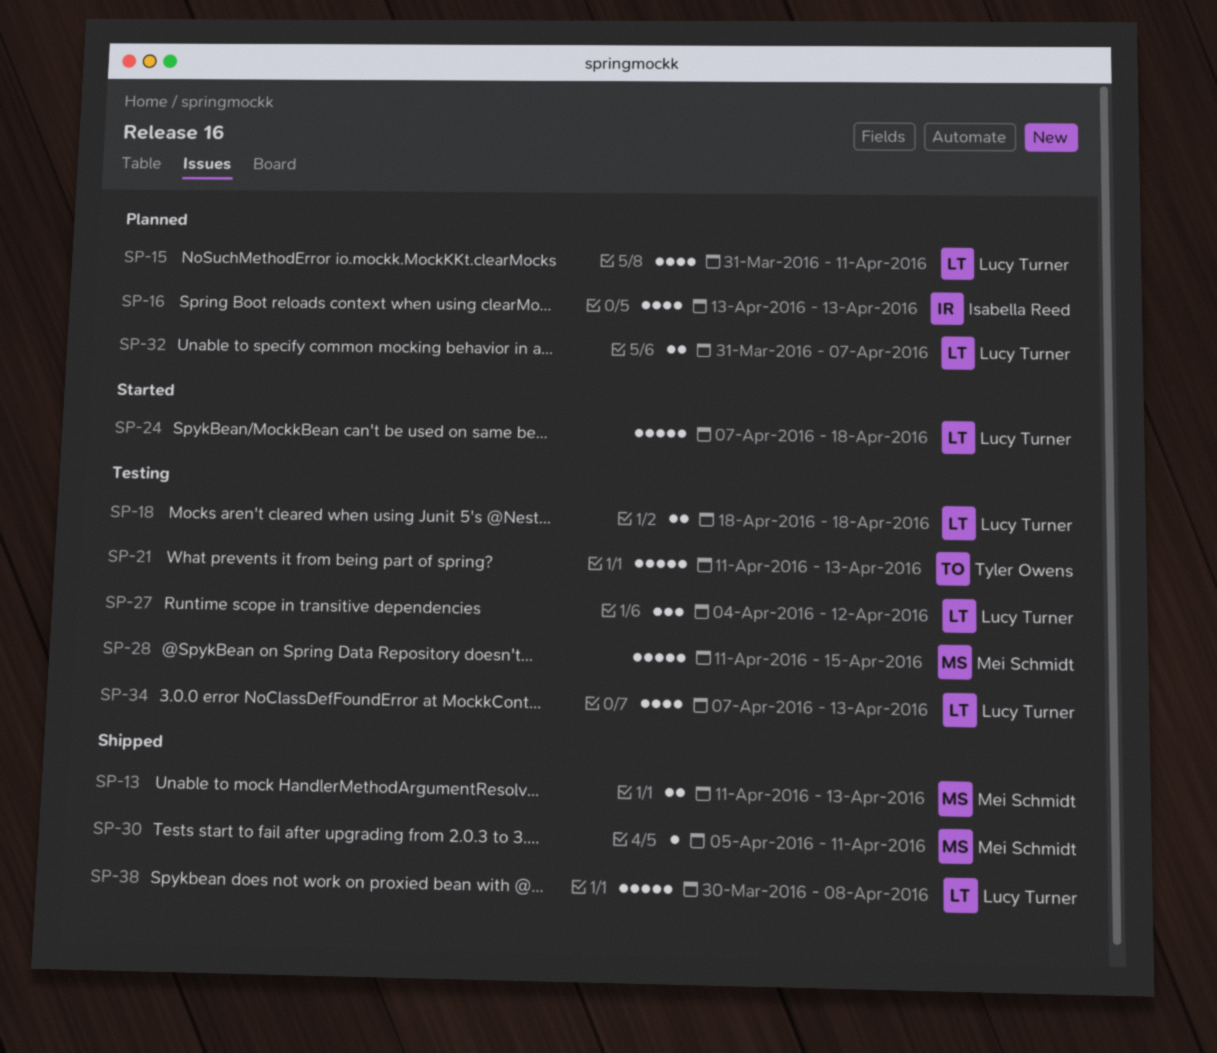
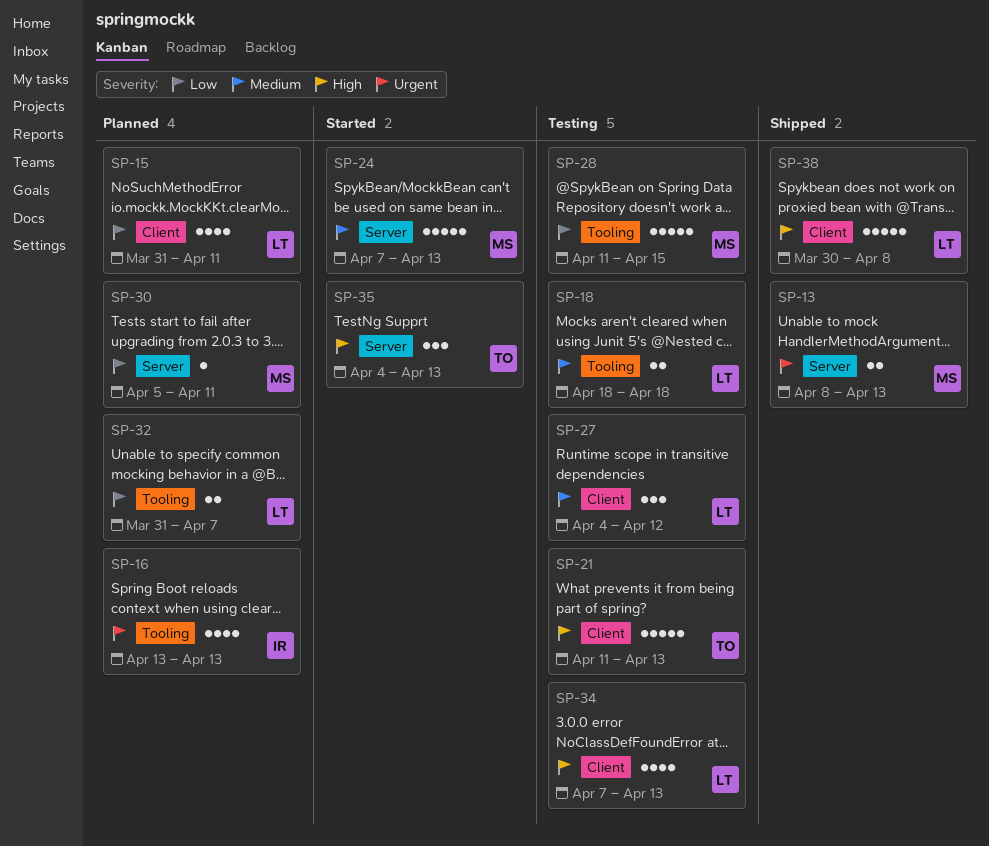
SP-13, start: Apr 11 -> Apr 8
SP-24, owner: Lucy Turner -> Mei Schmidt
SP-24, due: Apr 18 -> Apr 13
SP-30, status: Shipped -> Planned
SP-35: none -> present

